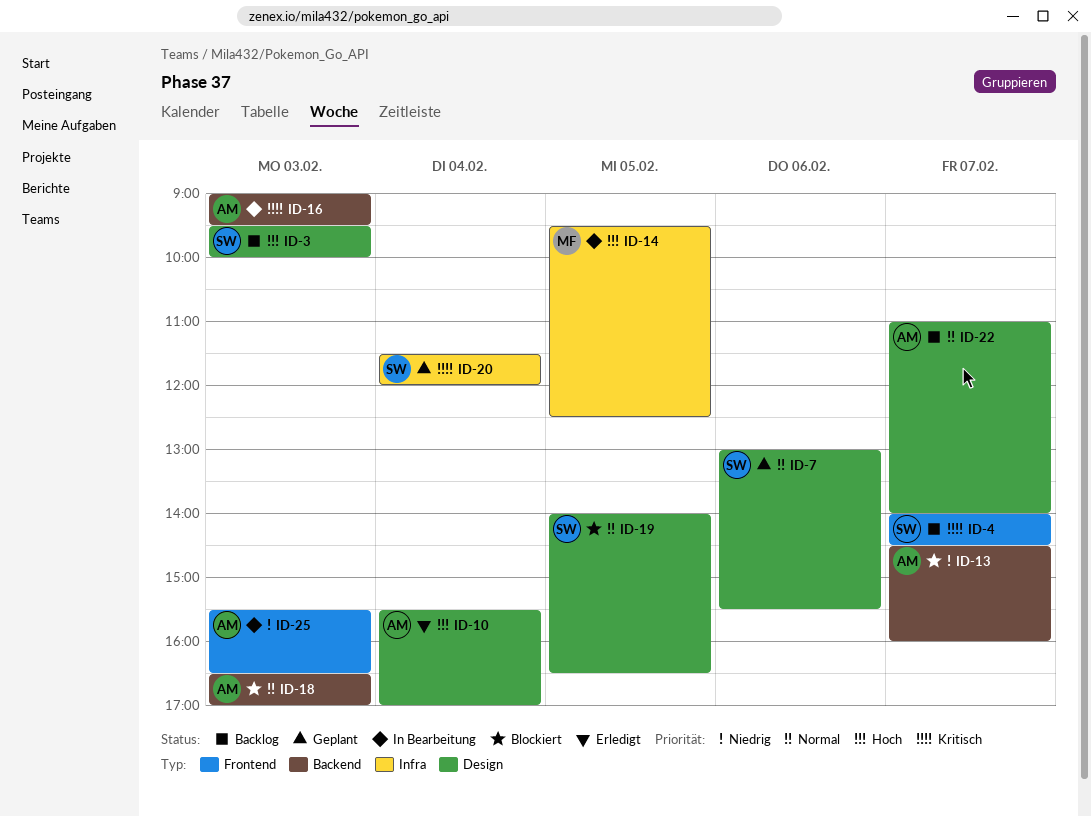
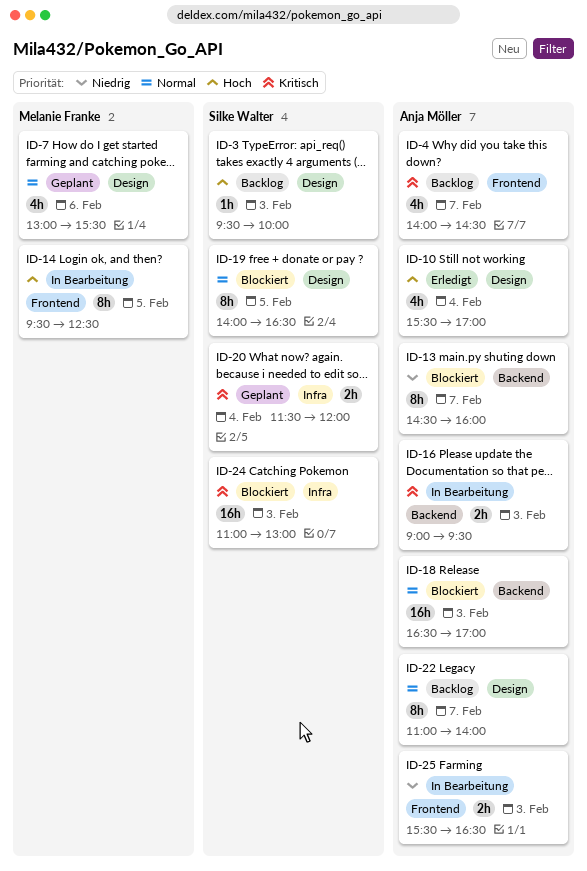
ID-4, owner: Silke Walter -> Anja Möller
ID-7, owner: Silke Walter -> Melanie Franke
ID-14, label: Infra -> Frontend
ID-24: none -> present

